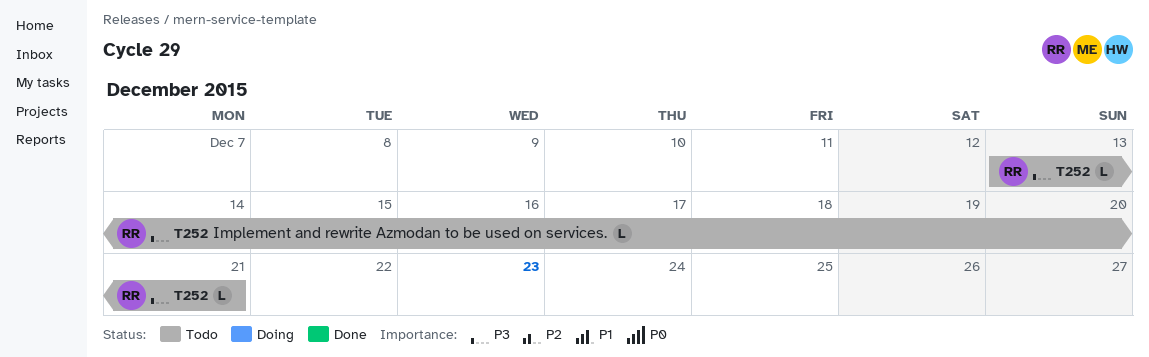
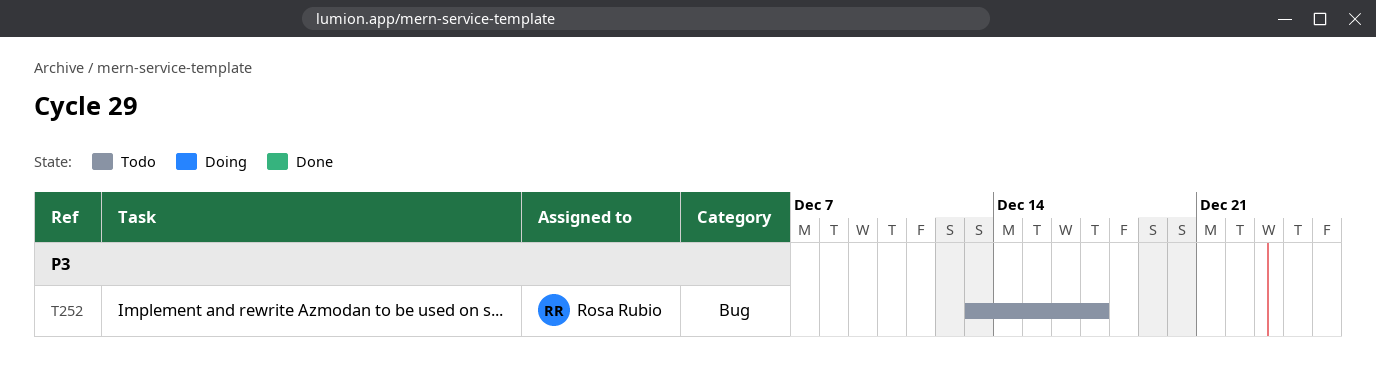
T252, due: Dec 21 -> Dec 17

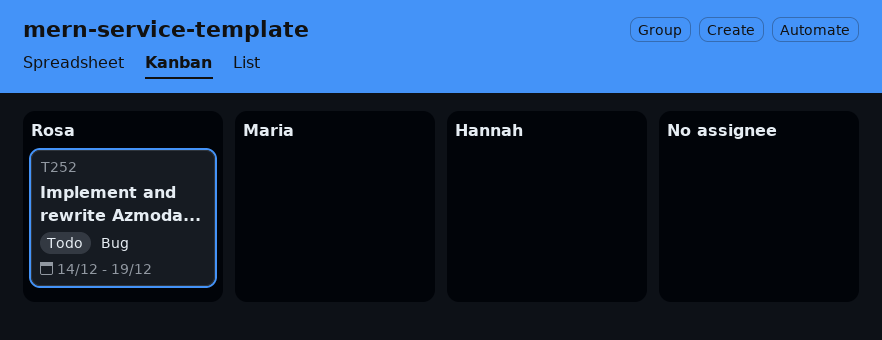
T252, start: Dec 13 -> Dec 14
T252, due: Dec 17 -> Dec 19

